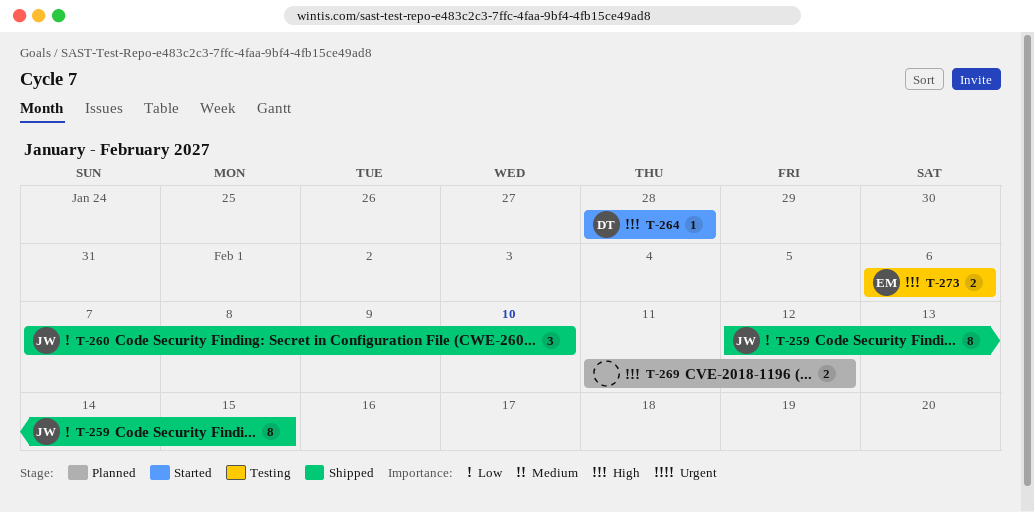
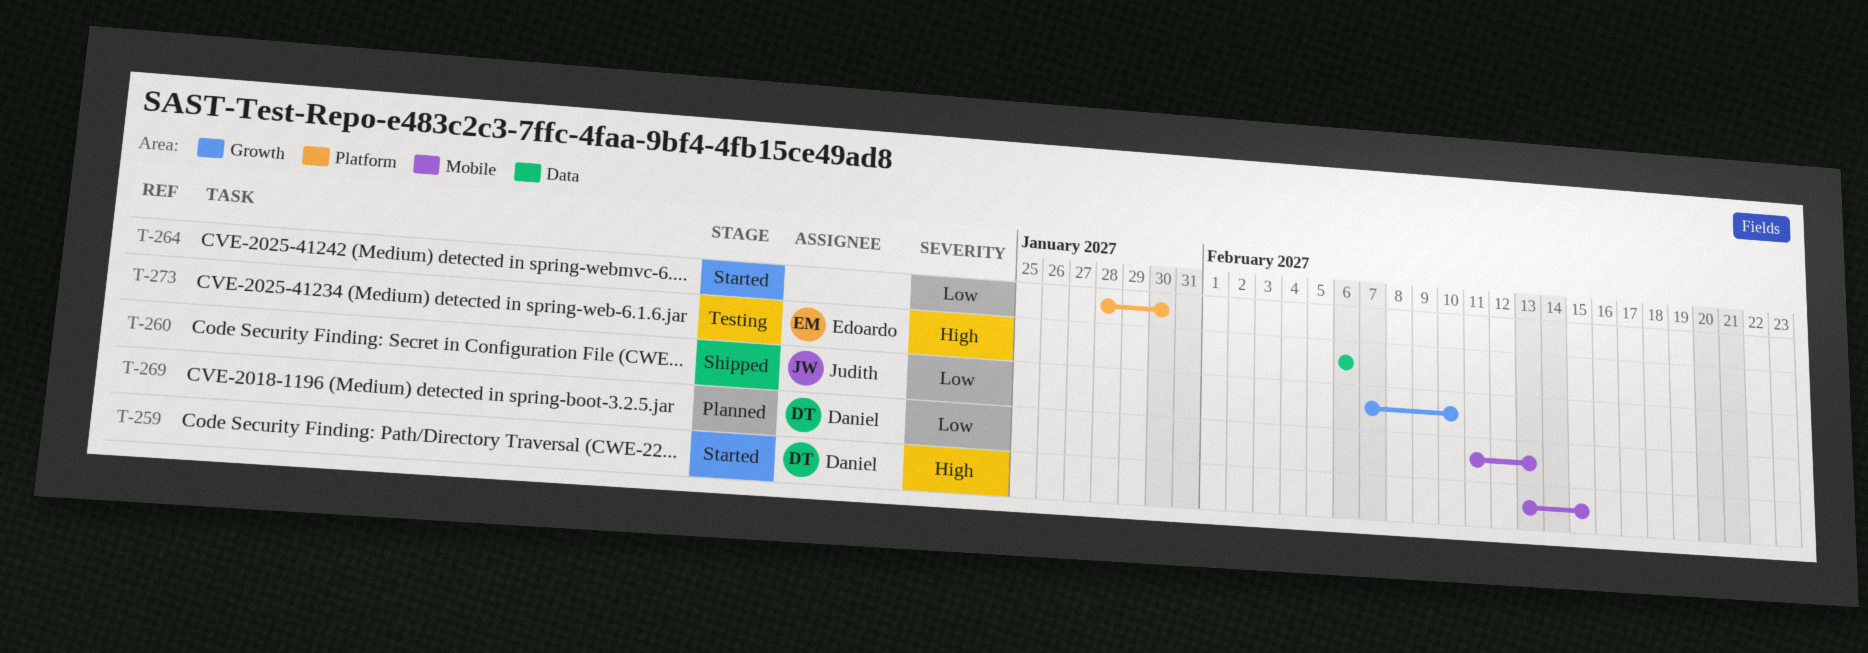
T-259, status: Shipped -> Started
T-259, owner: Judith -> Daniel
T-259, priority: Low -> High
T-259, start: Feb 12 -> Feb 13
T-264, owner: Daniel -> none
T-264, priority: High -> Low
T-264, due: Jan 28 -> Jan 30
T-269, owner: none -> Daniel
T-269, priority: High -> Low
T-269, due: Feb 12 -> Feb 13

